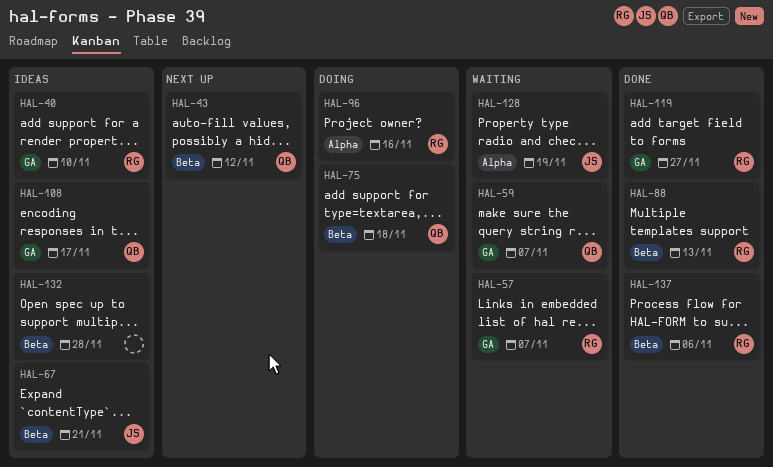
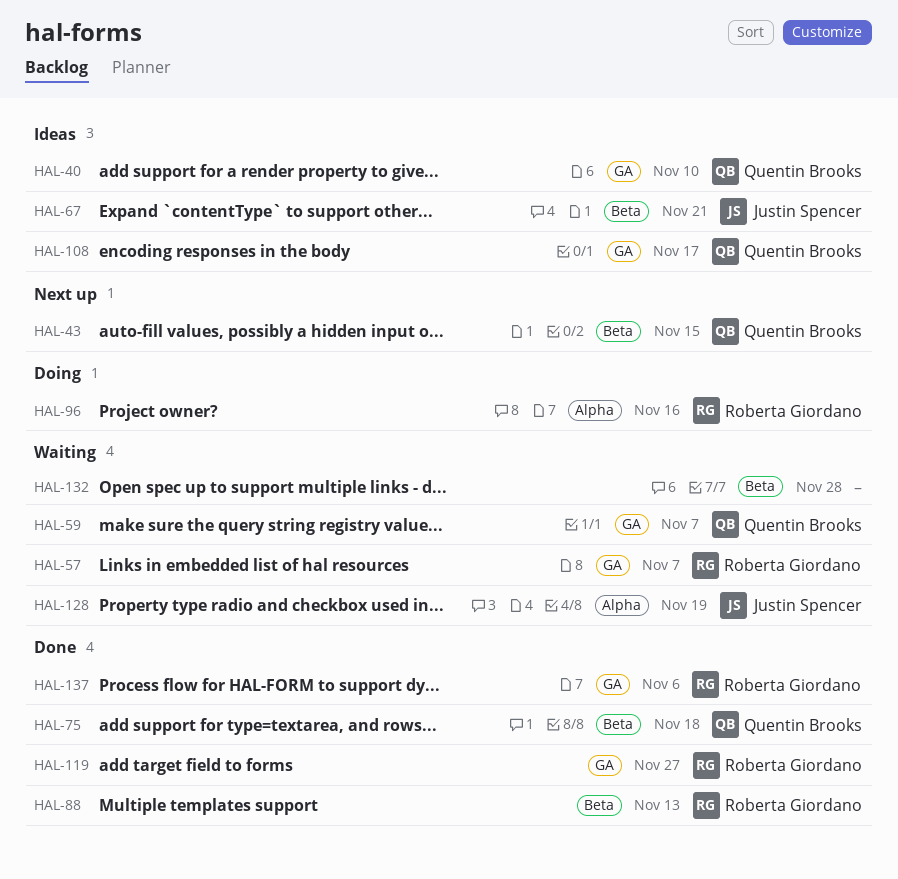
HAL-40, owner: Roberta Giordano -> Quentin Brooks
HAL-43, due: Nov 12 -> Nov 15
HAL-75, status: Doing -> Done
HAL-132, status: Ideas -> Waiting
HAL-137, label: Beta -> GA

